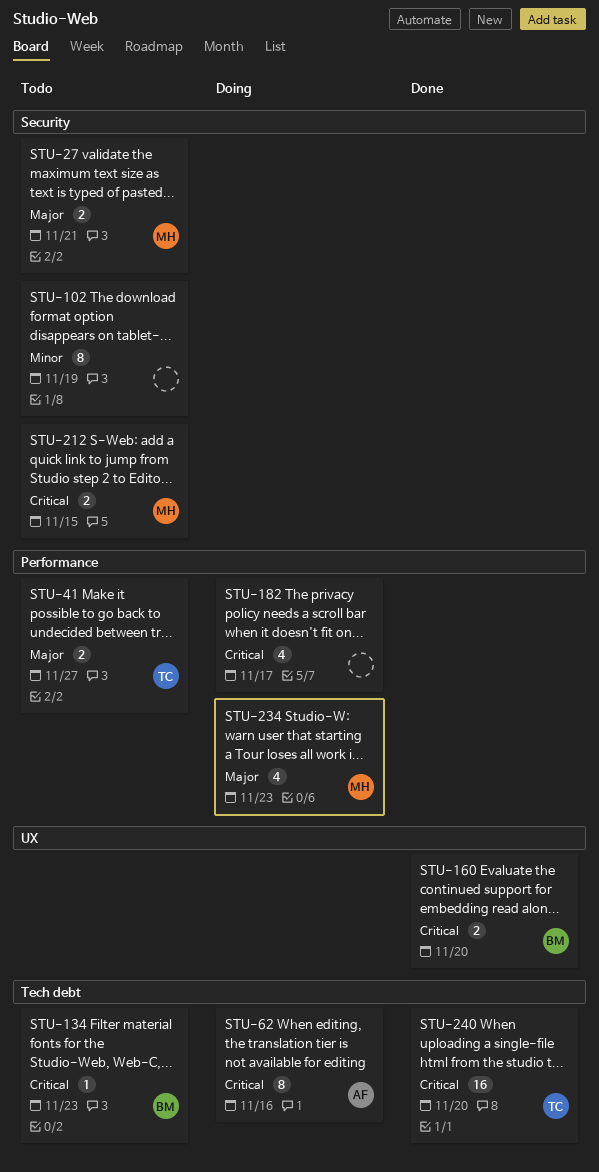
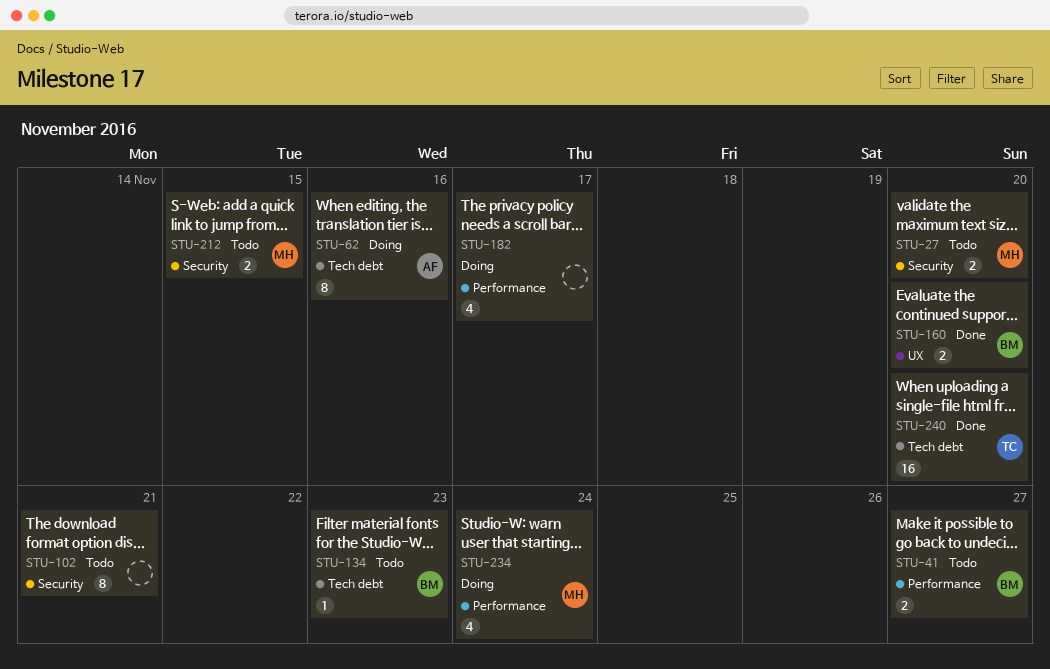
STU-27, due: Nov 21 -> Nov 20
STU-41, owner: TC -> BM
STU-102, due: Nov 19 -> Nov 21
STU-234, due: Nov 23 -> Nov 24

